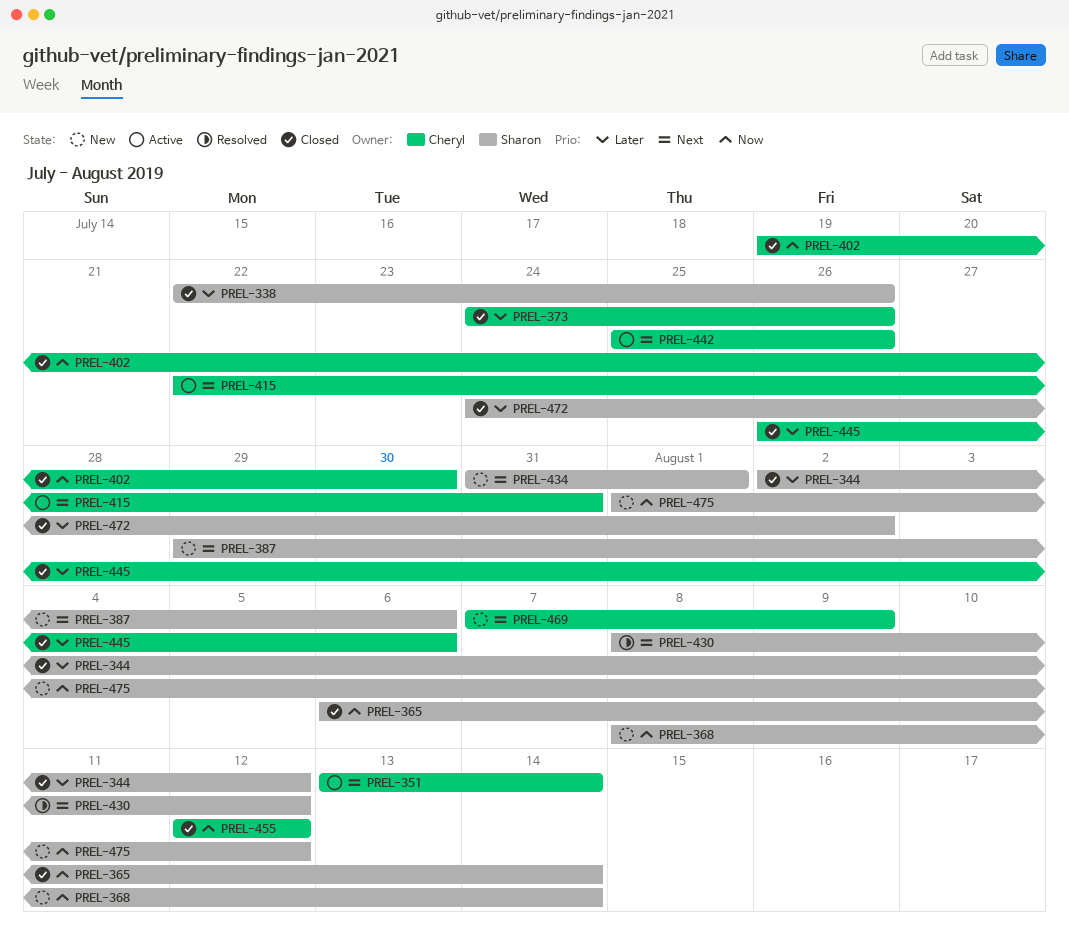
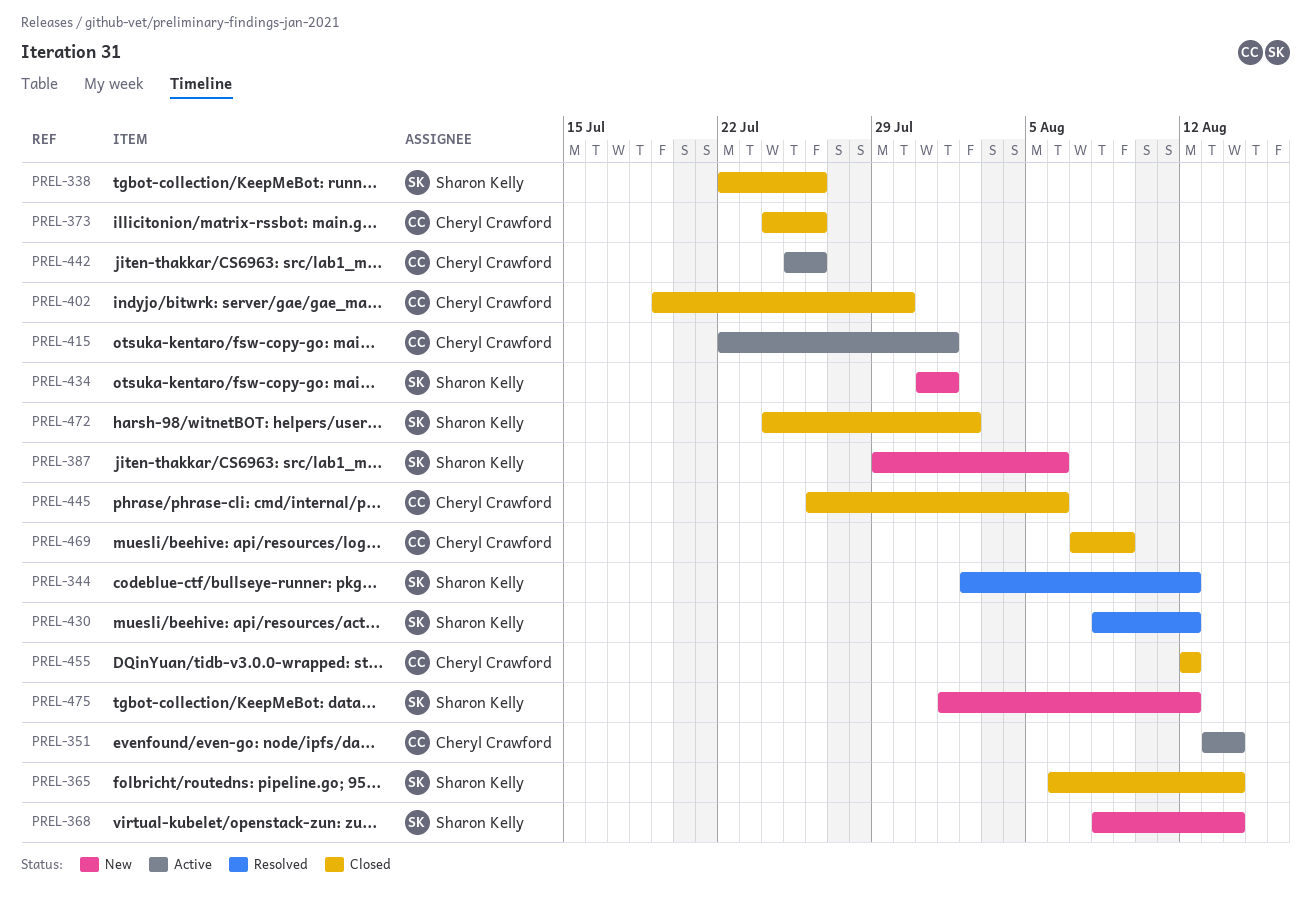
PREL-344, status: Closed -> Resolved
PREL-415, due: Jul 31 -> Aug 1
PREL-469, status: New -> Closed

